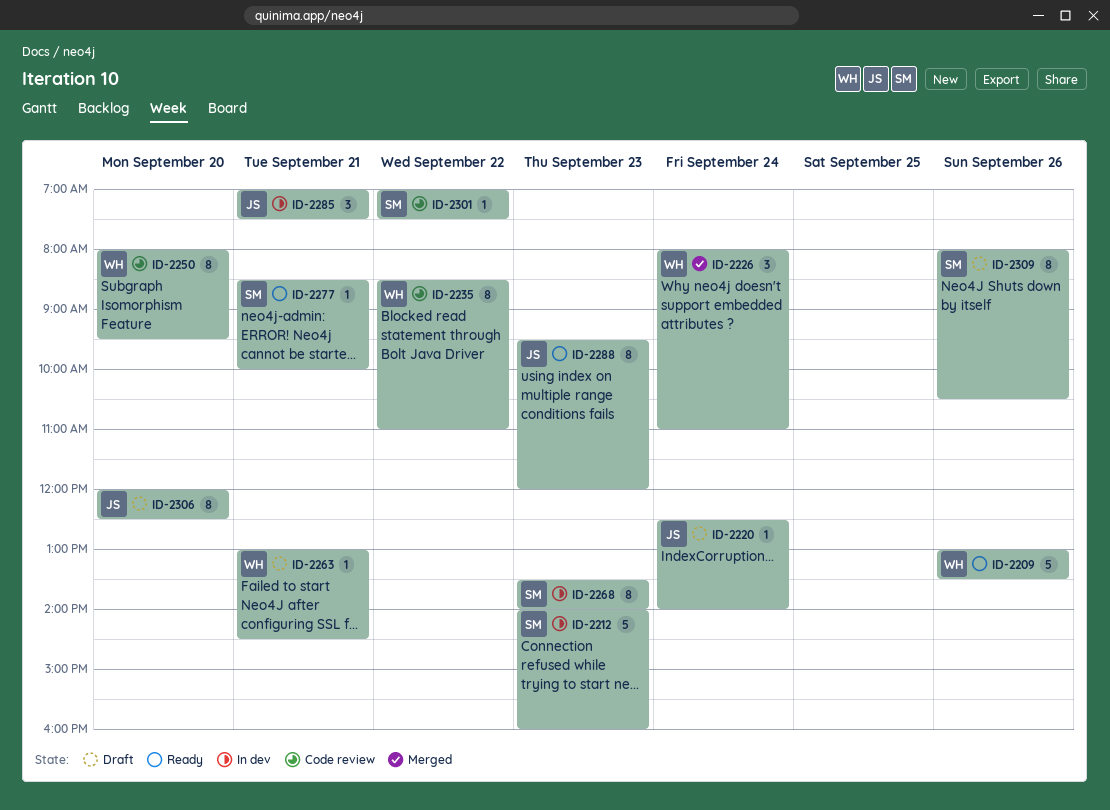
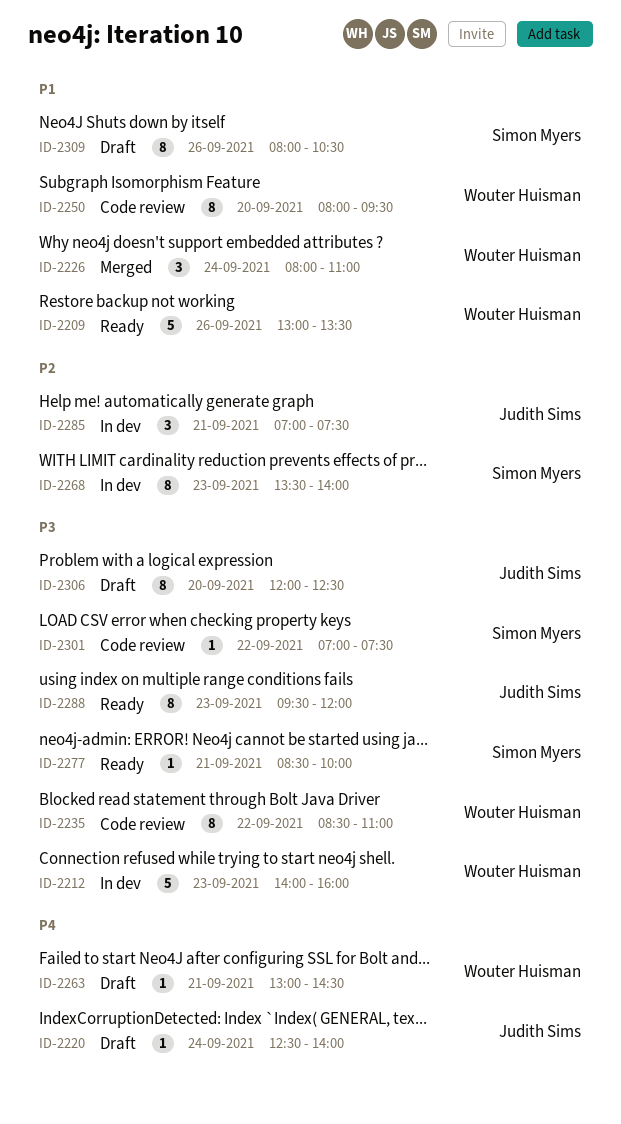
ID-2212, owner: Simon Myers -> Wouter Huisman

